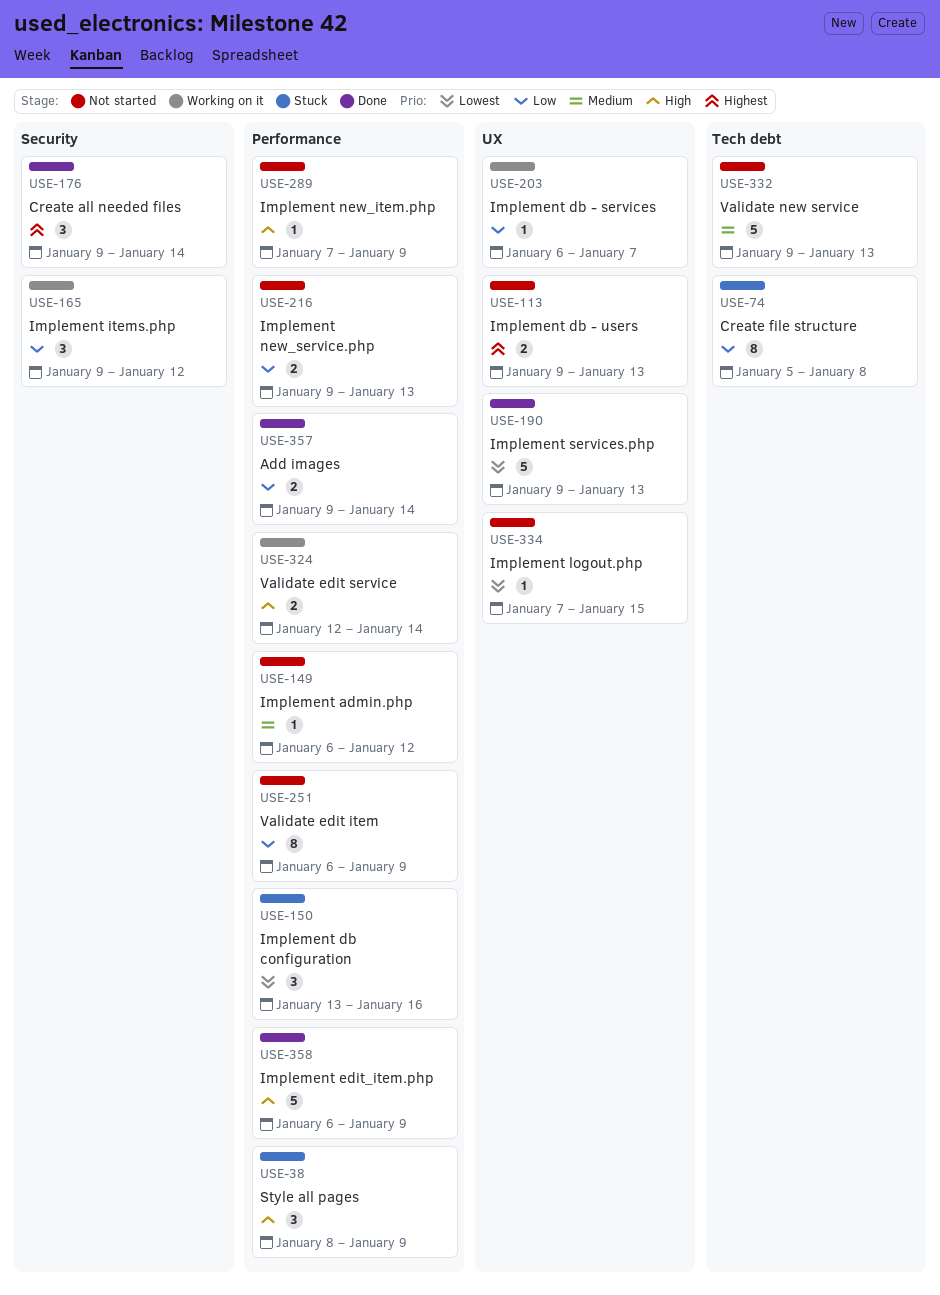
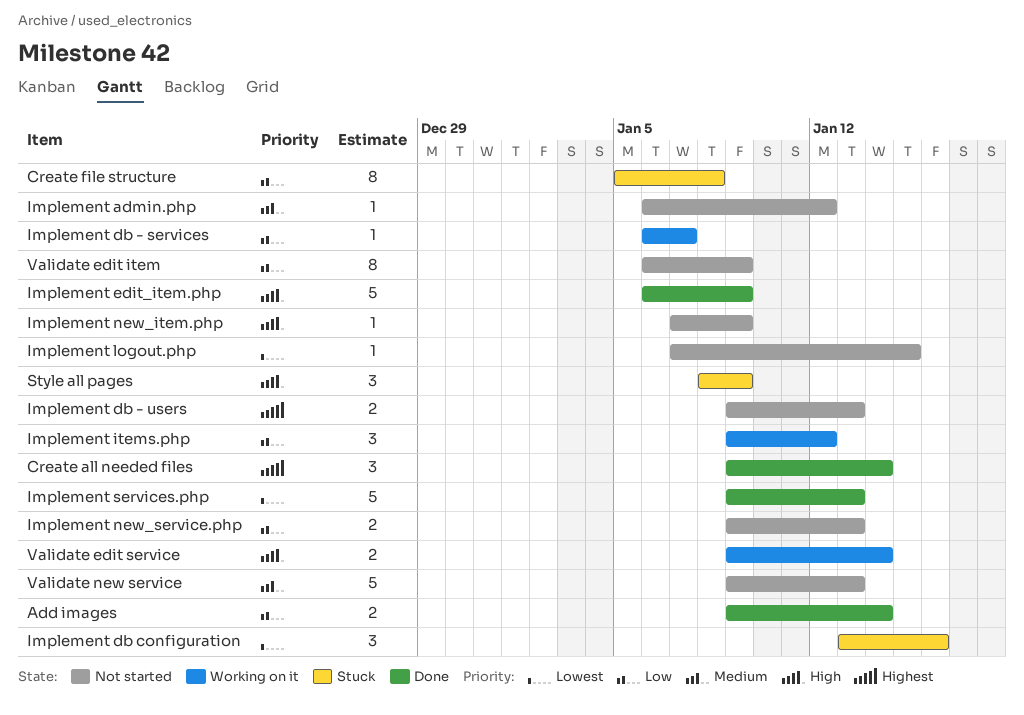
Validate edit service, start: Jan 12 -> Jan 9

